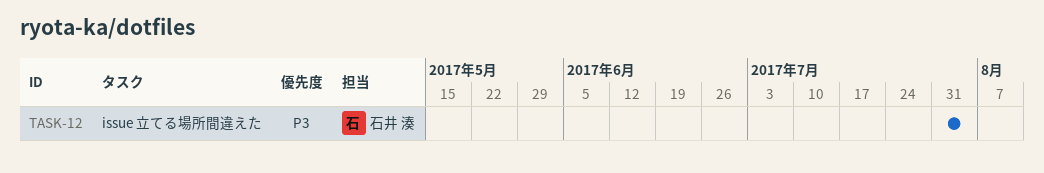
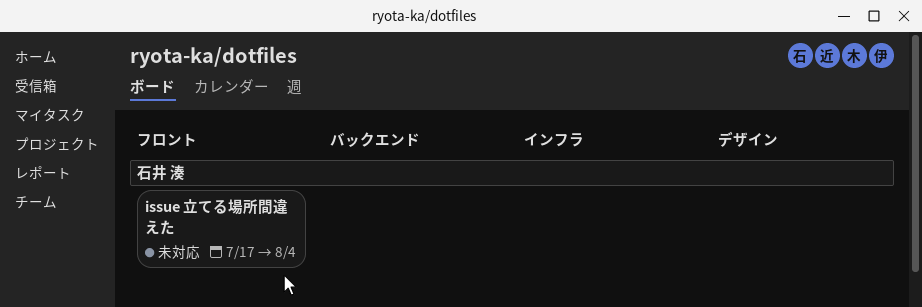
issue 立てる場所間違えた, start: Jul 31 -> Jul 17

